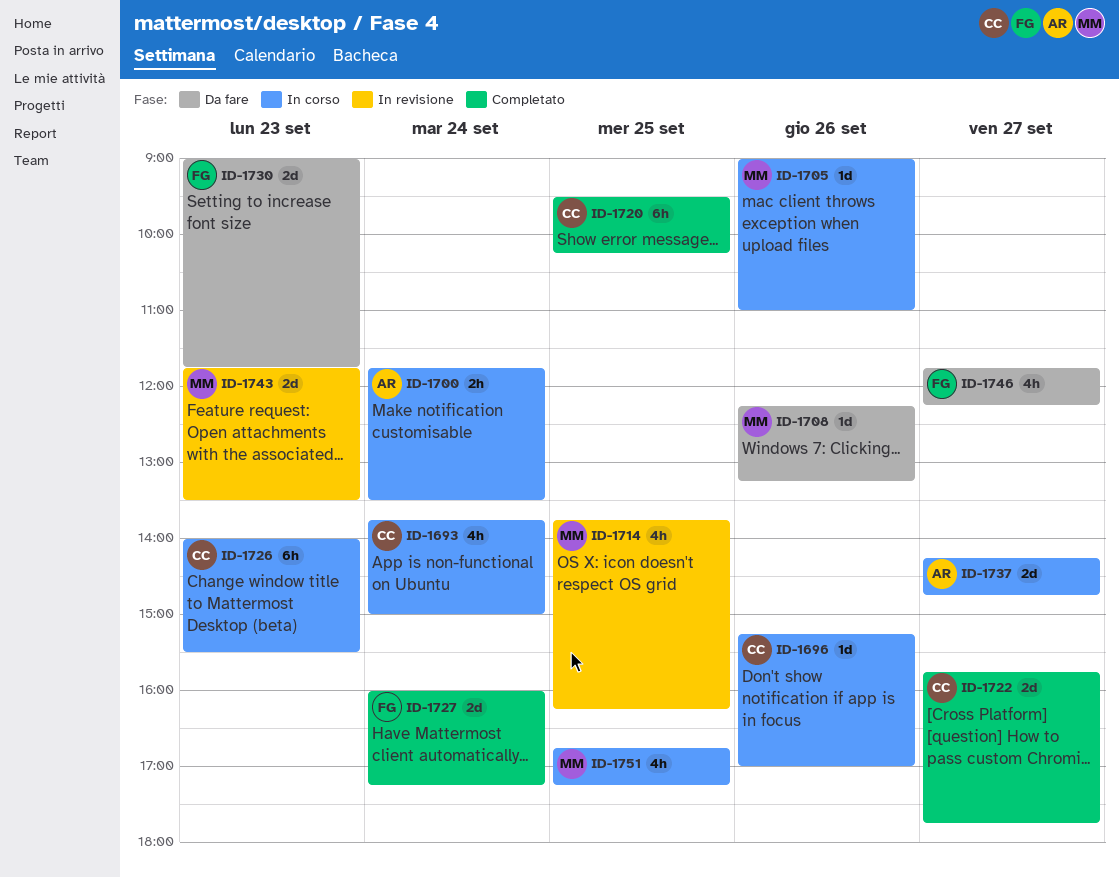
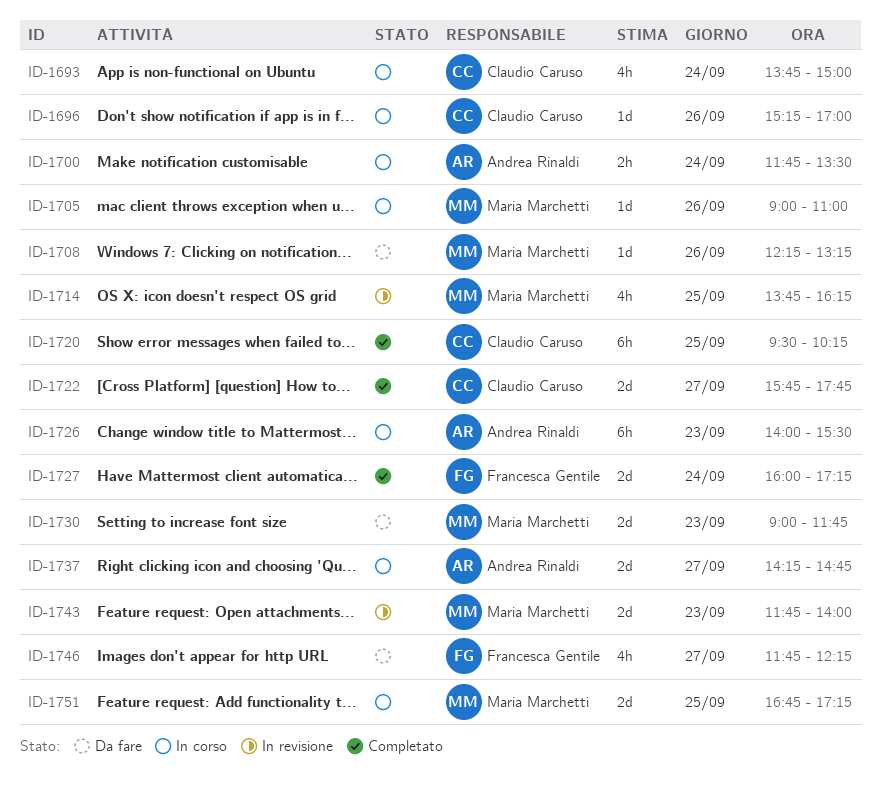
ID-1726, owner: Claudio Caruso -> Andrea Rinaldi
ID-1730, owner: Francesca Gentile -> Maria Marchetti
ID-1743, ends: 13:30 -> 14:00
ID-1751, estimate: 4h -> 2d

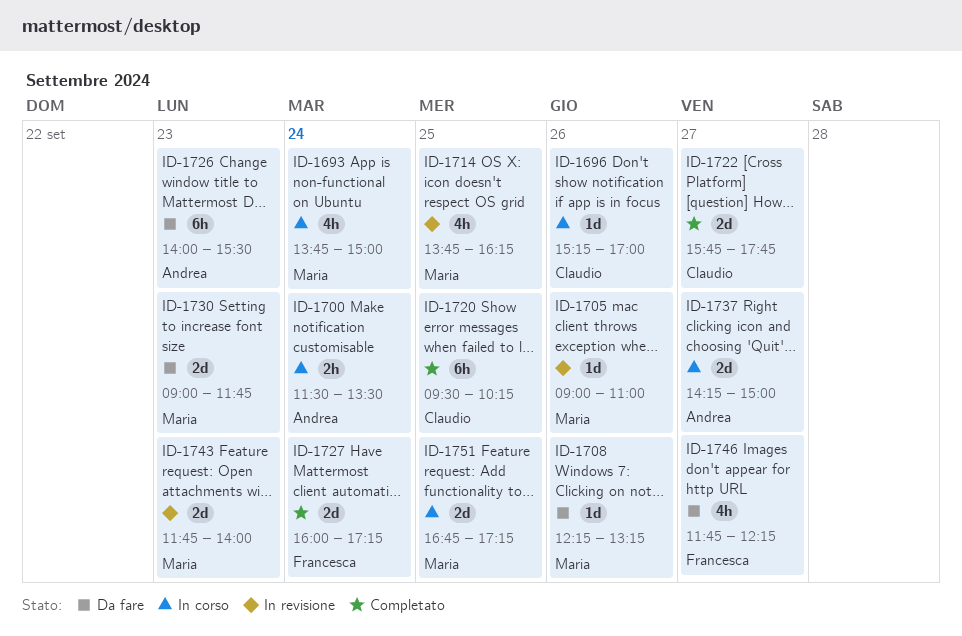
ID-1693, owner: Claudio Caruso -> Maria Marchetti
ID-1700, begins: 11:45 -> 11:30
ID-1705, status: In corso -> In revisione
ID-1726, status: In corso -> Da fare
ID-1737, ends: 14:45 -> 15:00

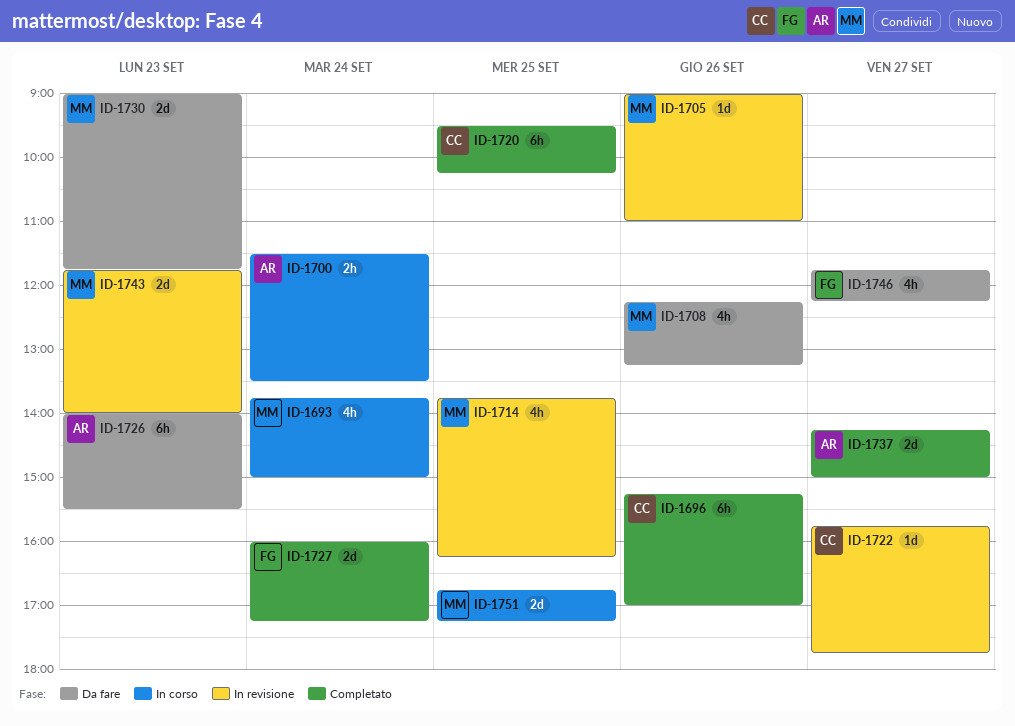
ID-1696, status: In corso -> Completato
ID-1696, estimate: 1d -> 6h
ID-1708, estimate: 1d -> 4h
ID-1722, status: Completato -> In revisione
ID-1722, estimate: 2d -> 1d
ID-1737, status: In corso -> Completato

